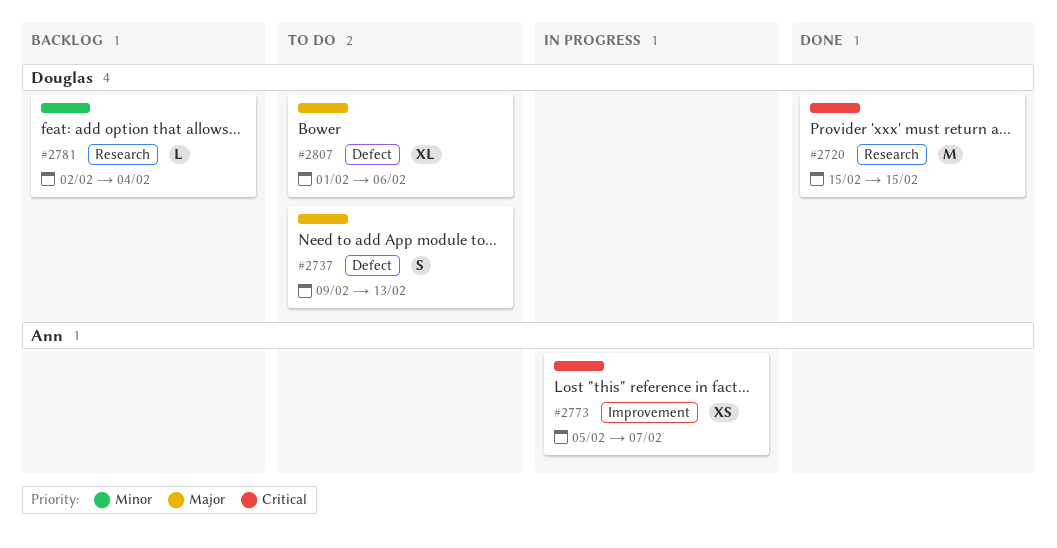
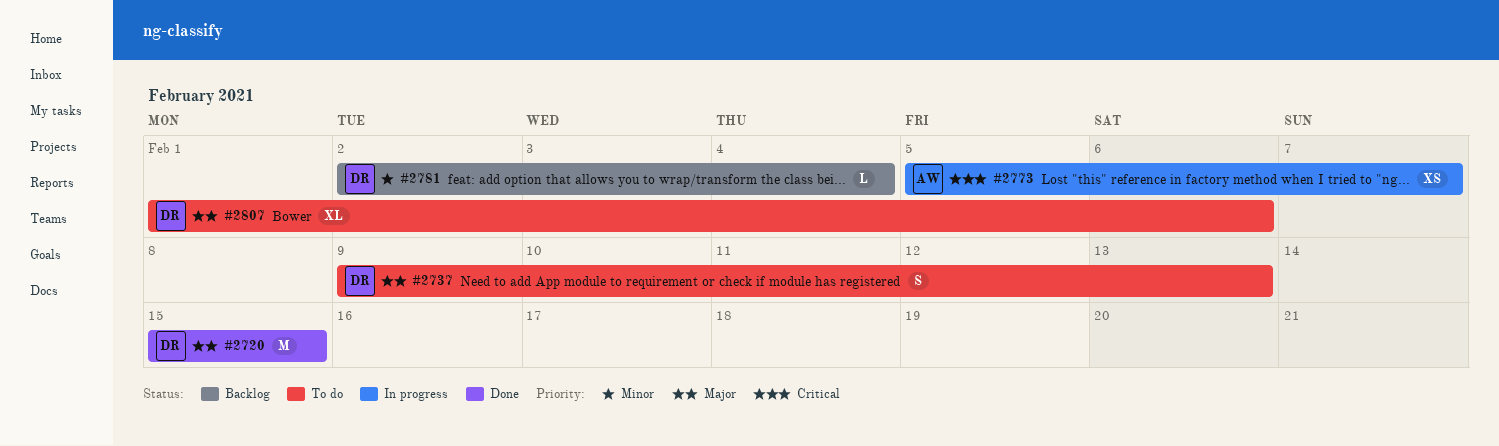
#2720, priority: Critical -> Major

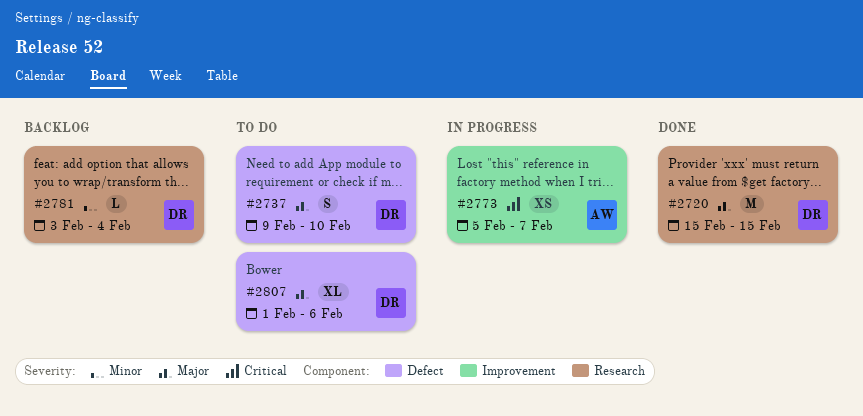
#2737, due: Feb 13 -> Feb 10
#2781, start: Feb 2 -> Feb 3

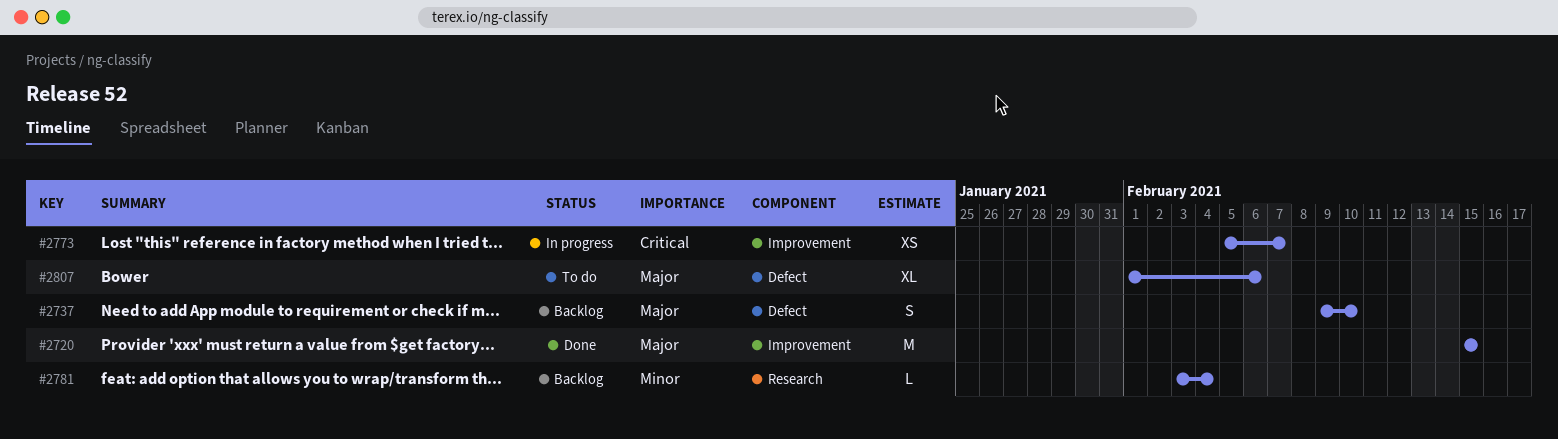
#2720, label: Research -> Improvement
#2737, status: To do -> Backlog

